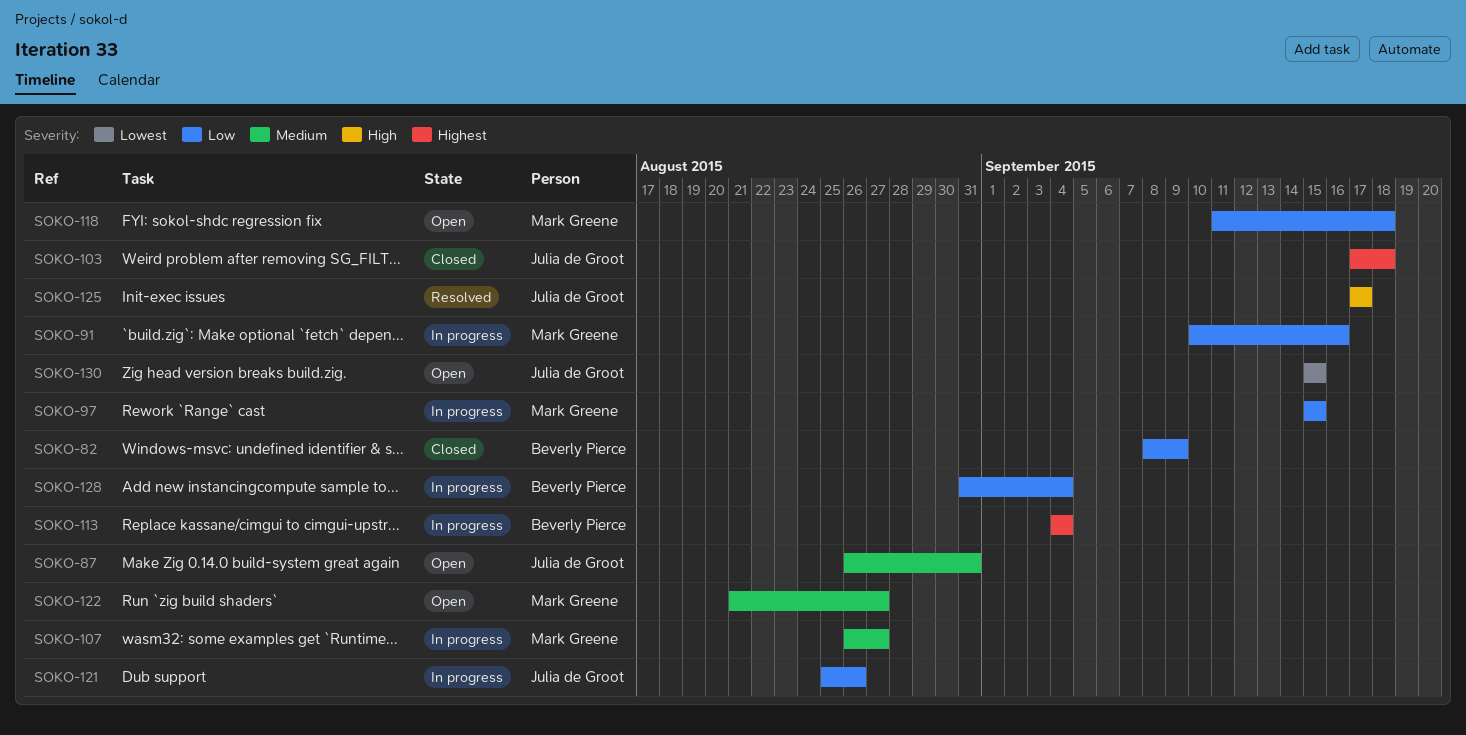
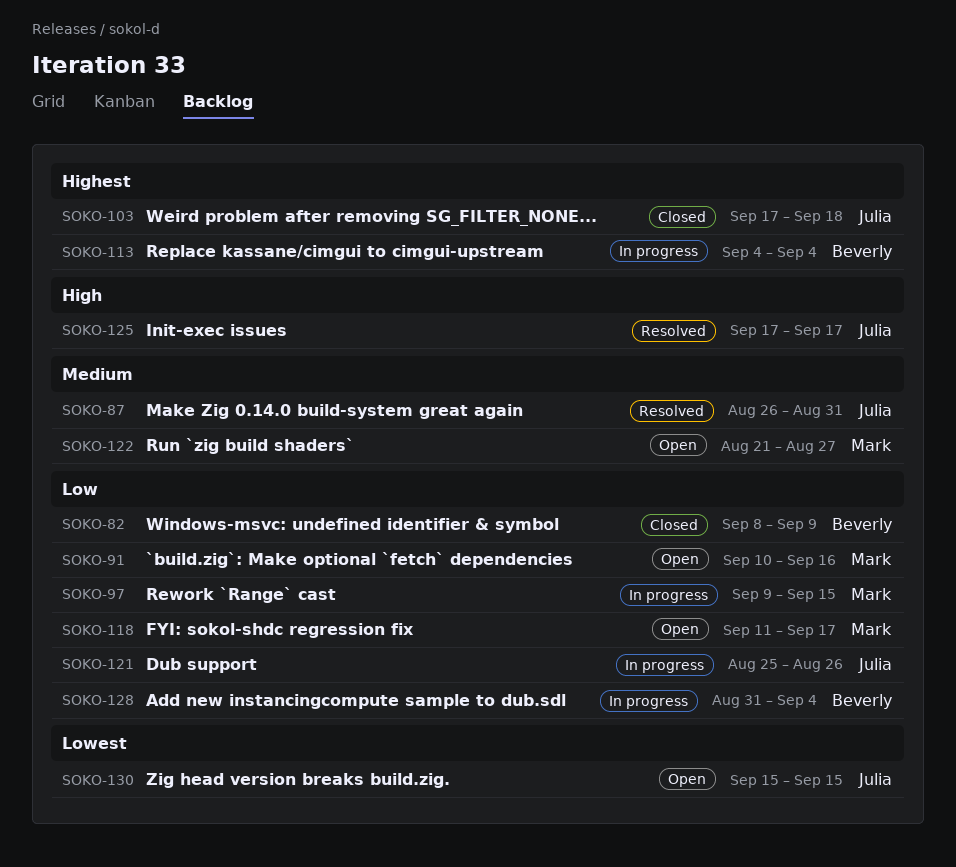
SOKO-87, status: Open -> Resolved
SOKO-91, status: In progress -> Open
SOKO-97, start: Sep 15 -> Sep 9
SOKO-107: present -> none
SOKO-118, due: Sep 18 -> Sep 17

